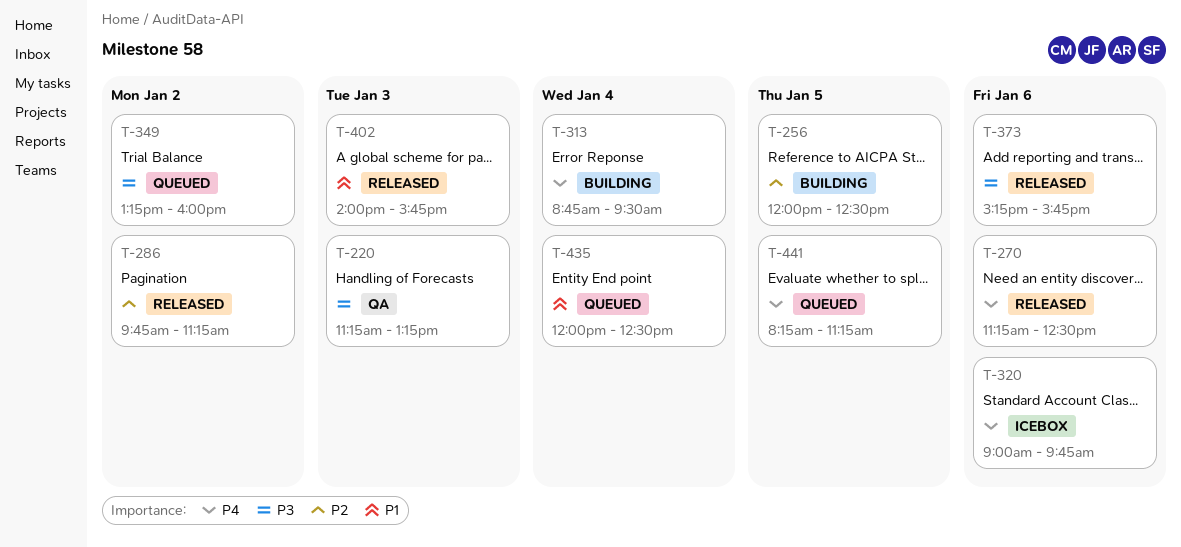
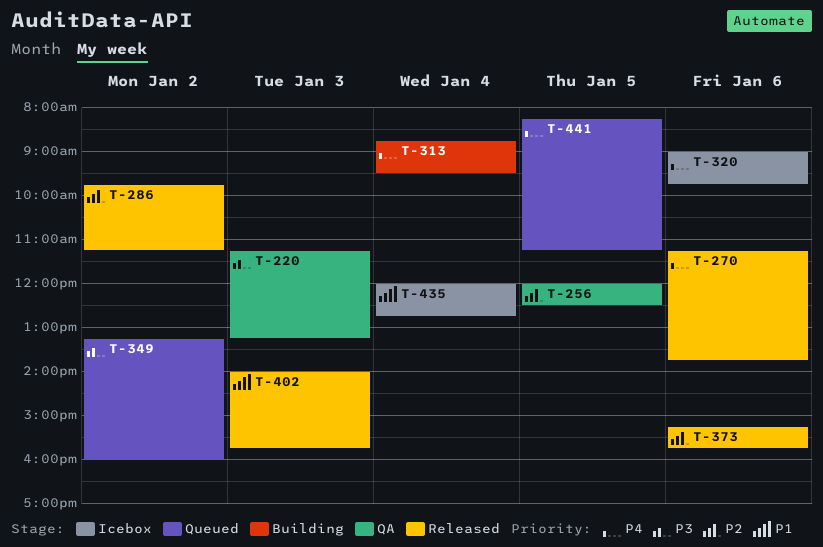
T-256, status: Building -> QA
T-270, ends: 12:30 -> 13:45
T-373, priority: P3 -> P2
T-435, status: Queued -> Icebox
T-435, ends: 12:30 -> 12:45

